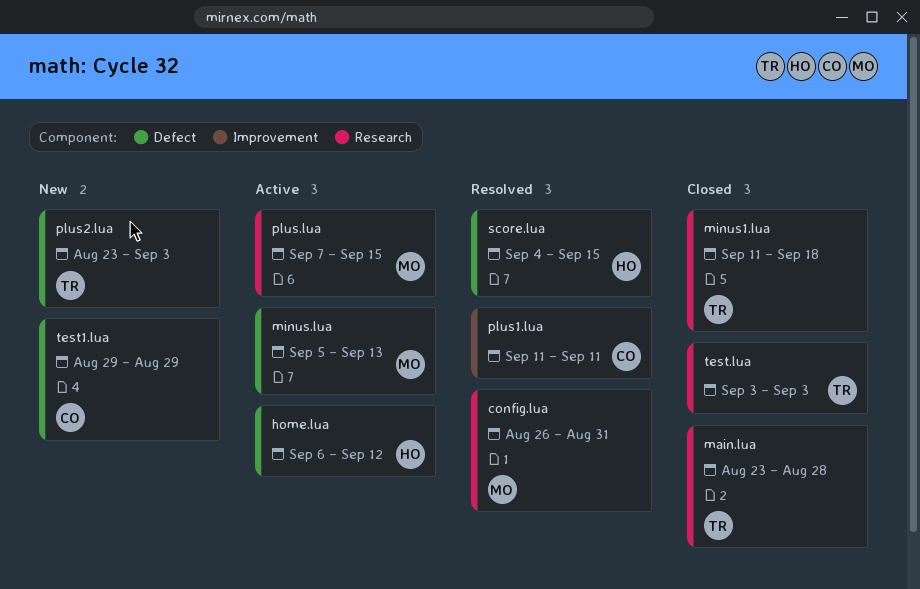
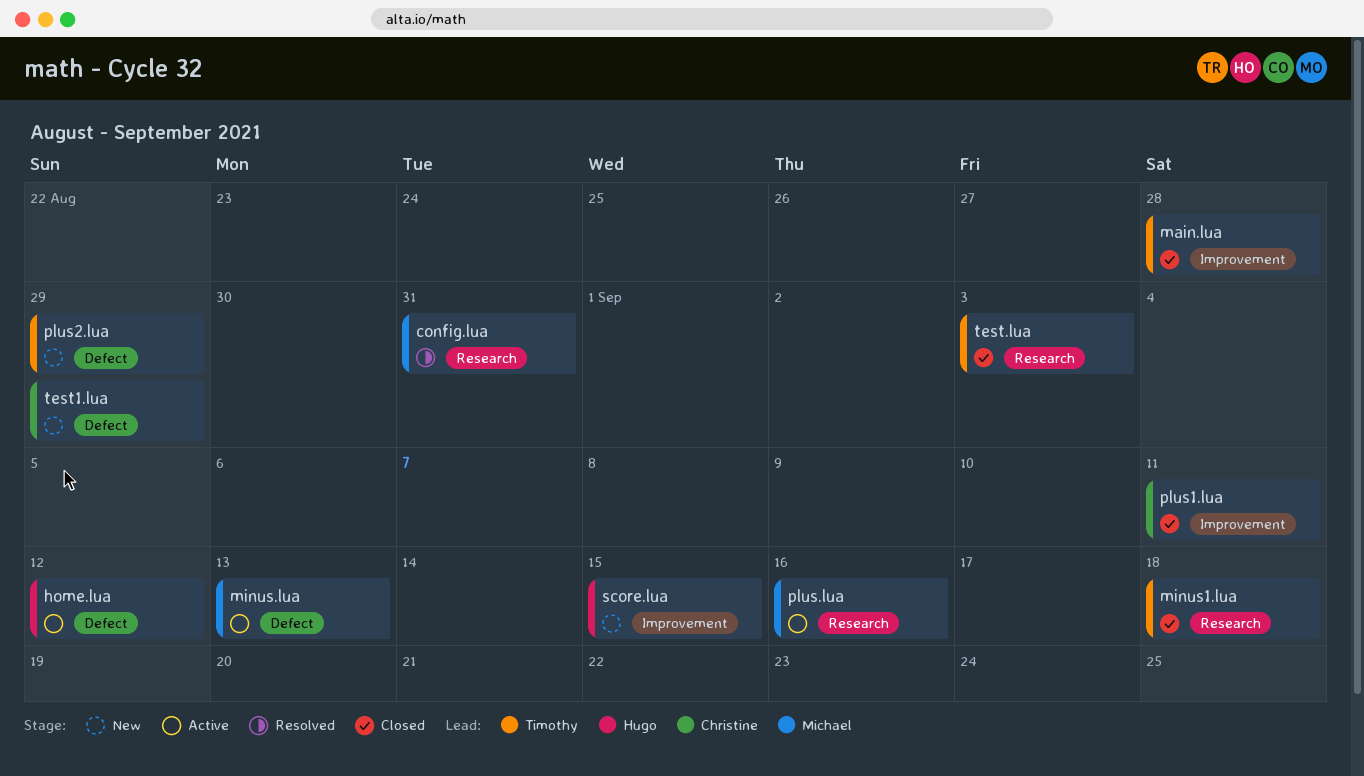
main.lua, label: Research -> Improvement
plus.lua, due: Sep 15 -> Sep 16
plus1.lua, status: Resolved -> Closed
plus2.lua, due: Sep 3 -> Aug 29
score.lua, status: Resolved -> New
score.lua, label: Defect -> Improvement

